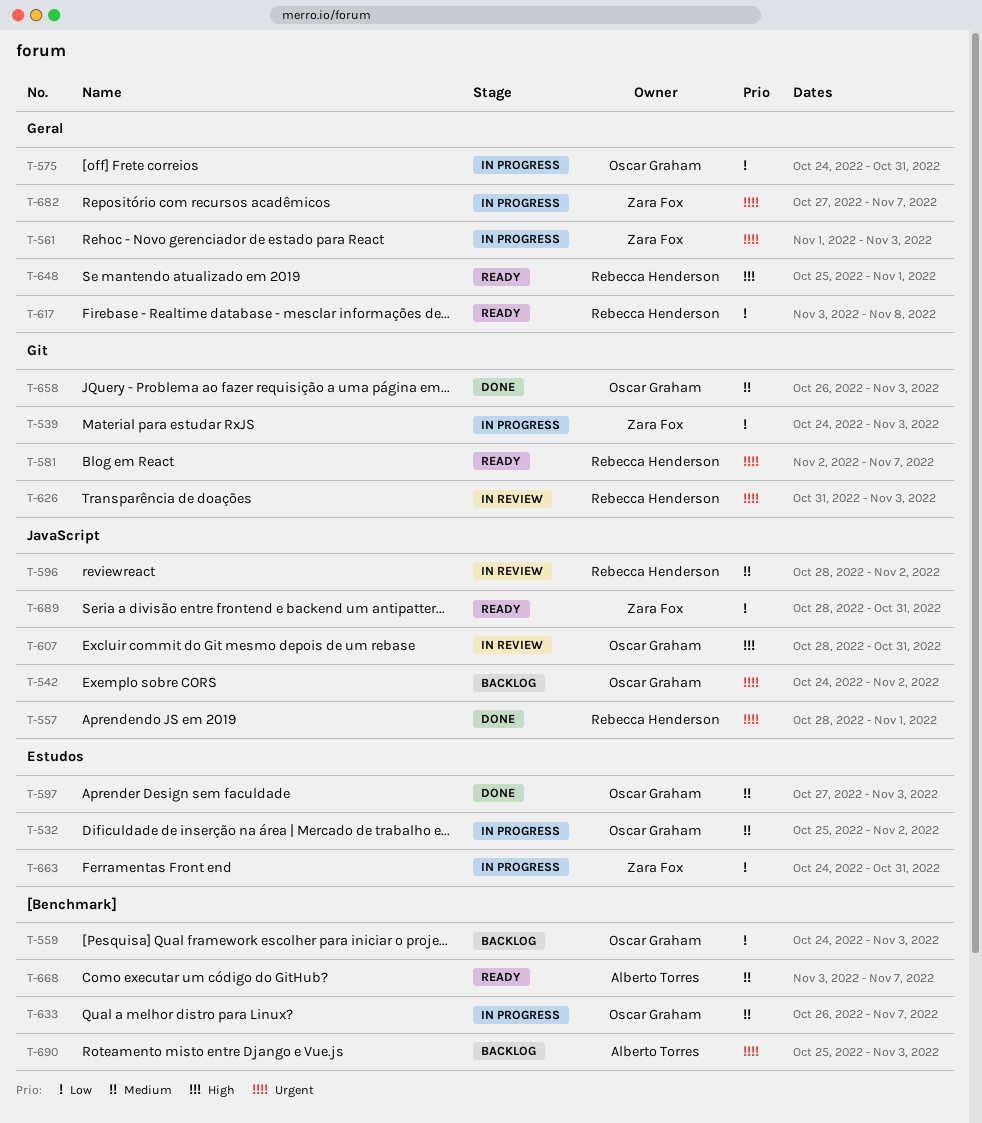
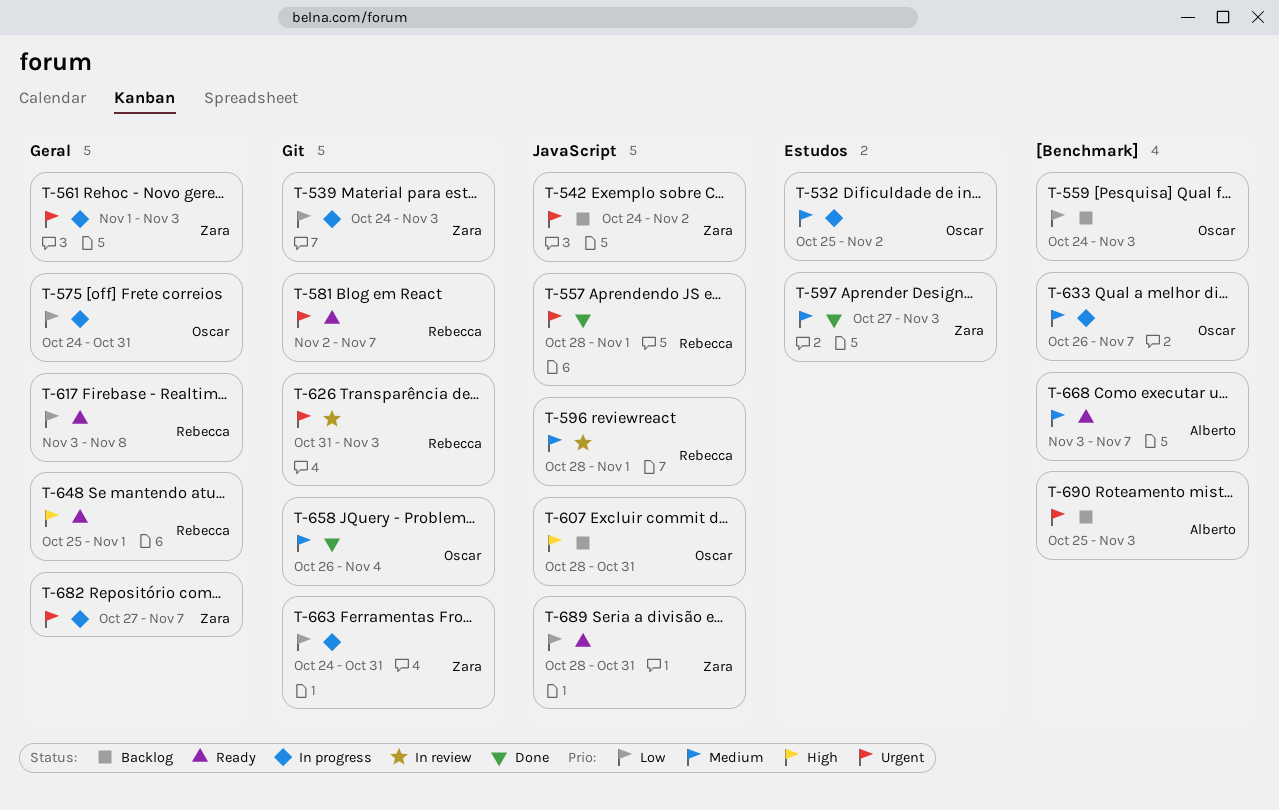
T-542, owner: Oscar Graham -> Zara Fox
T-596, due: Nov 2 -> Nov 1
T-597, owner: Oscar Graham -> Zara Fox
T-607, status: In review -> Backlog
T-658, due: Nov 3 -> Nov 4
T-663, label: Estudos -> Git

